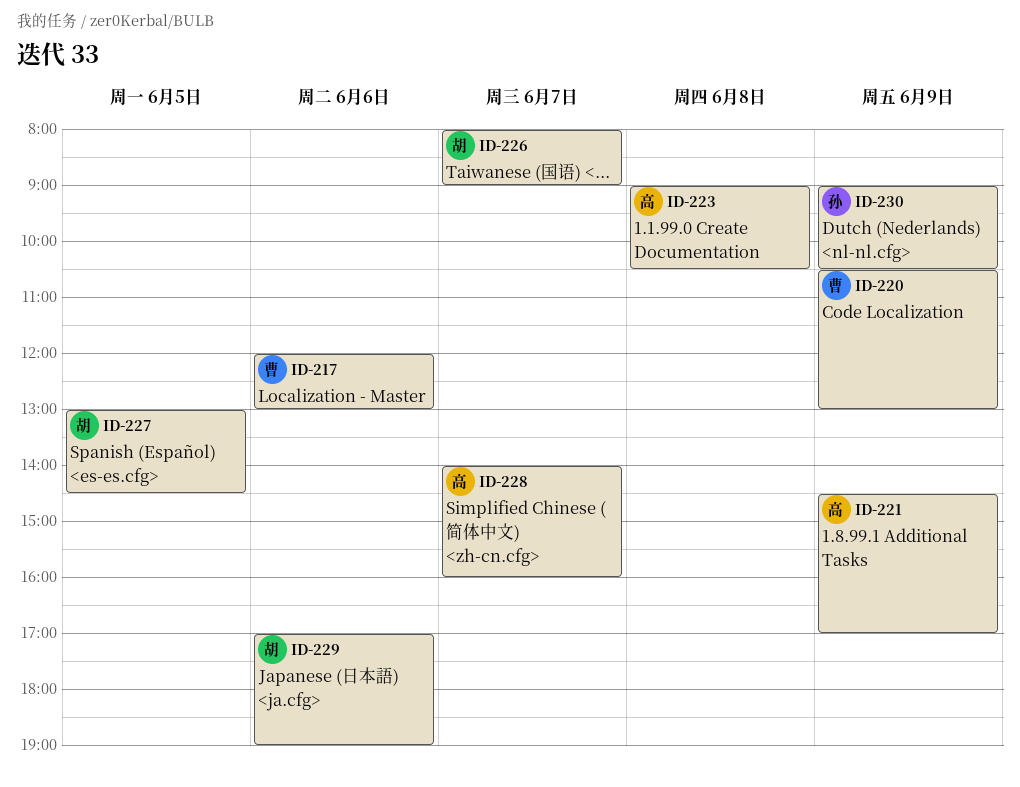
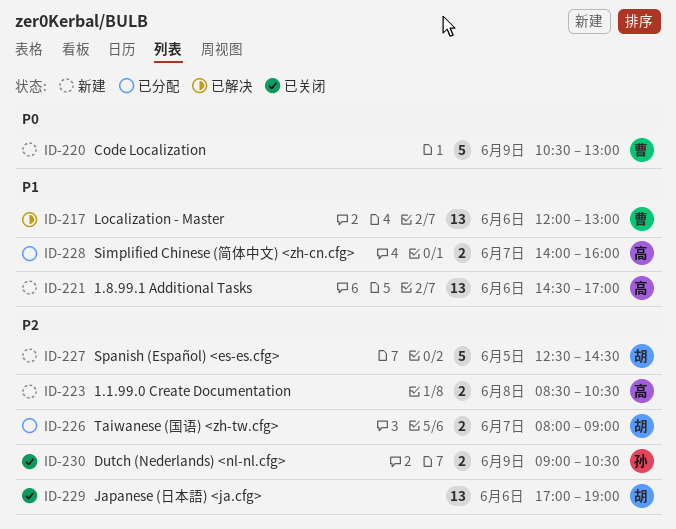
ID-221, day: Jun 9 -> Jun 6
ID-223, begins: 09:00 -> 08:30
ID-227, begins: 13:00 -> 12:30

